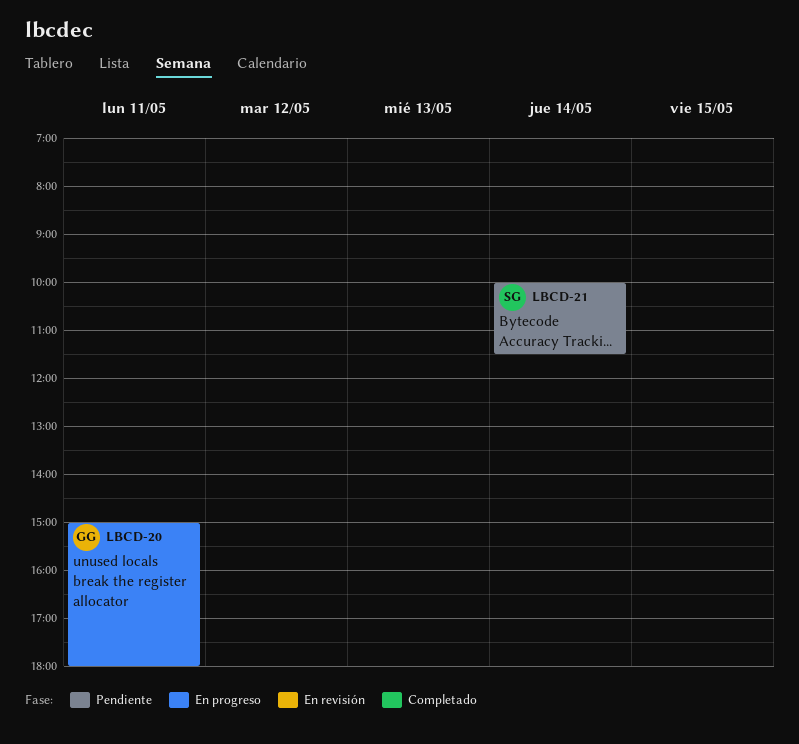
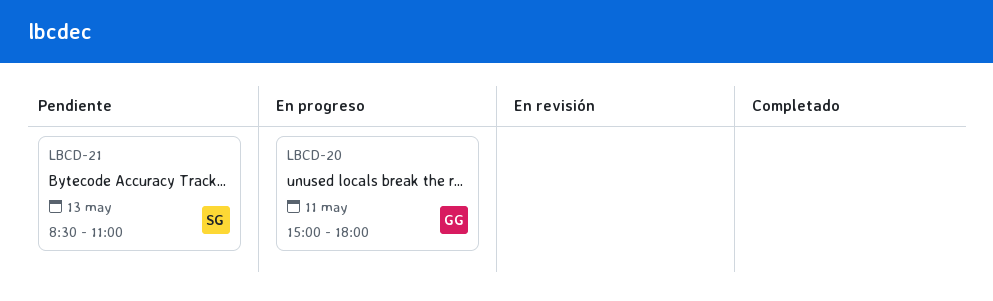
LBCD-21, day: May 14 -> May 13
LBCD-21, begins: 10:00 -> 08:30
LBCD-21, ends: 11:30 -> 11:00

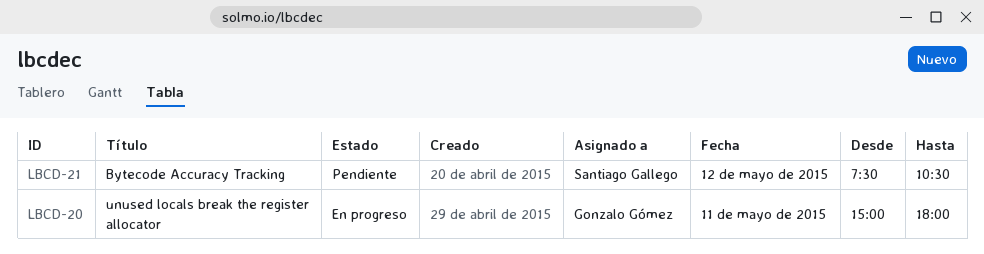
LBCD-21, day: May 13 -> May 12
LBCD-21, begins: 08:30 -> 07:30
LBCD-21, ends: 11:00 -> 10:30

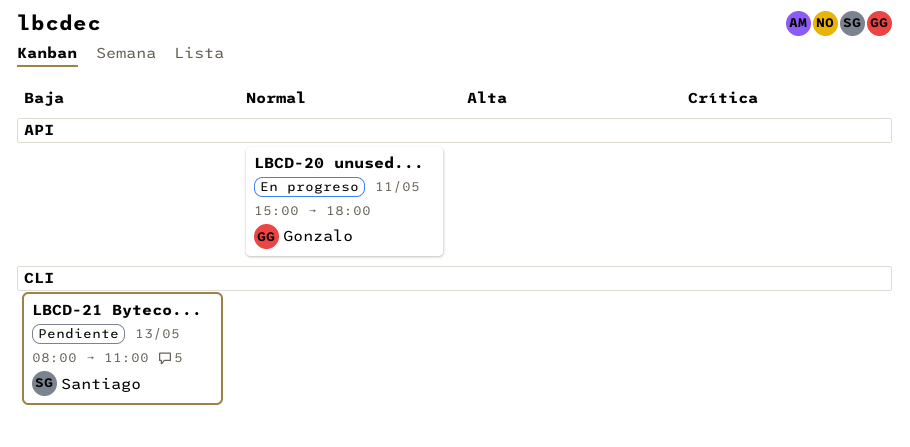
LBCD-21, day: May 12 -> May 13
LBCD-21, begins: 07:30 -> 08:00
LBCD-21, ends: 10:30 -> 11:00

